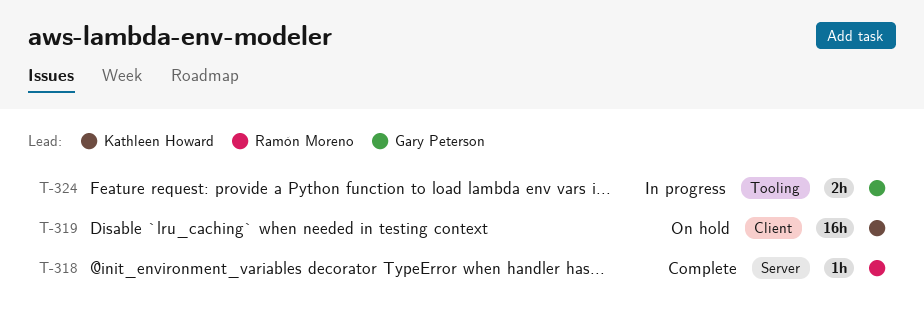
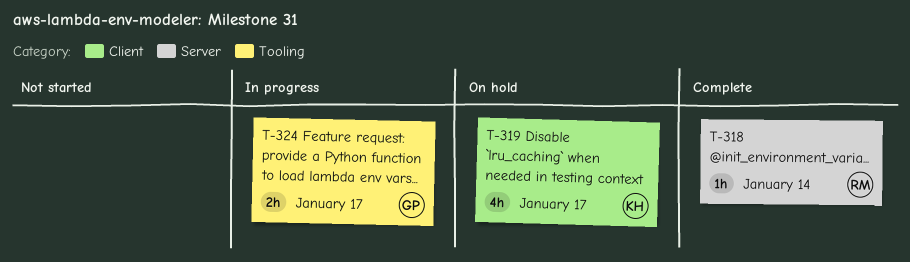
T-319, estimate: 16h -> 4h

